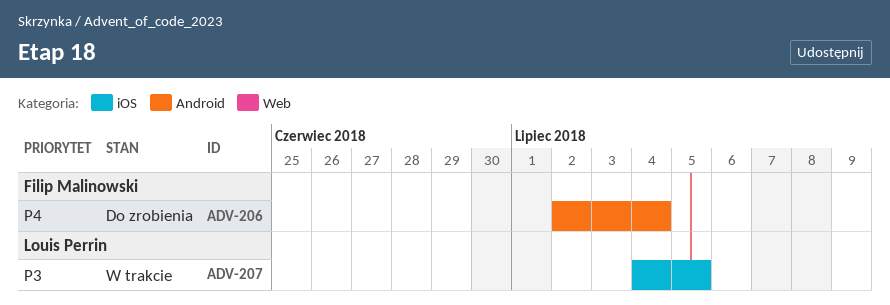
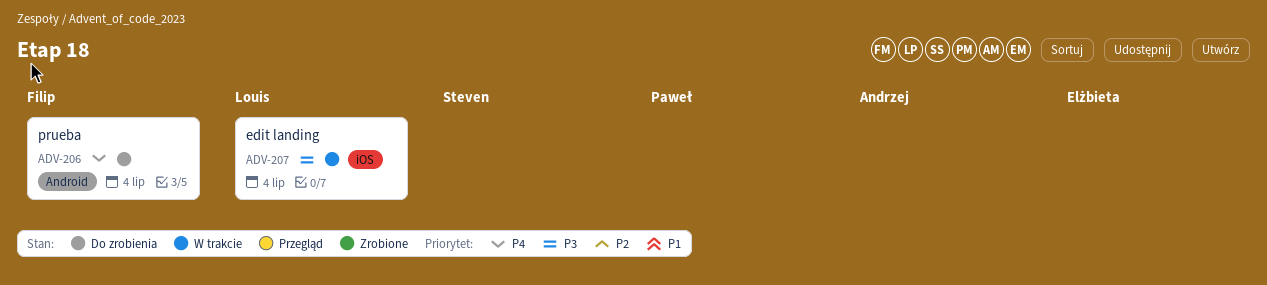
ADV-207, due: Jul 5 -> Jul 4

